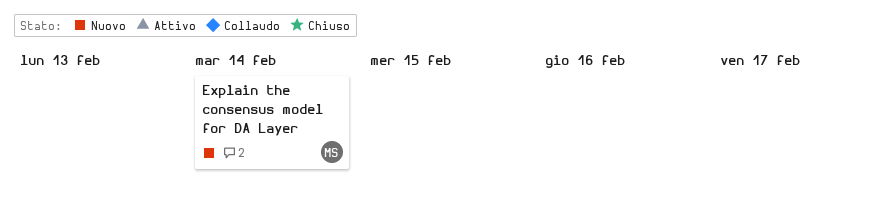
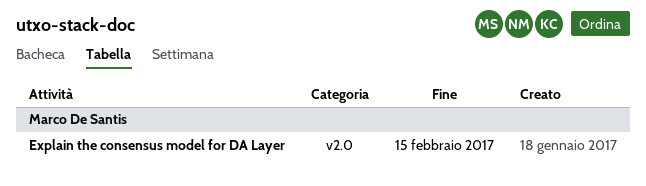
Explain the consensus model for DA Layer, due: Feb 14 -> Feb 15

